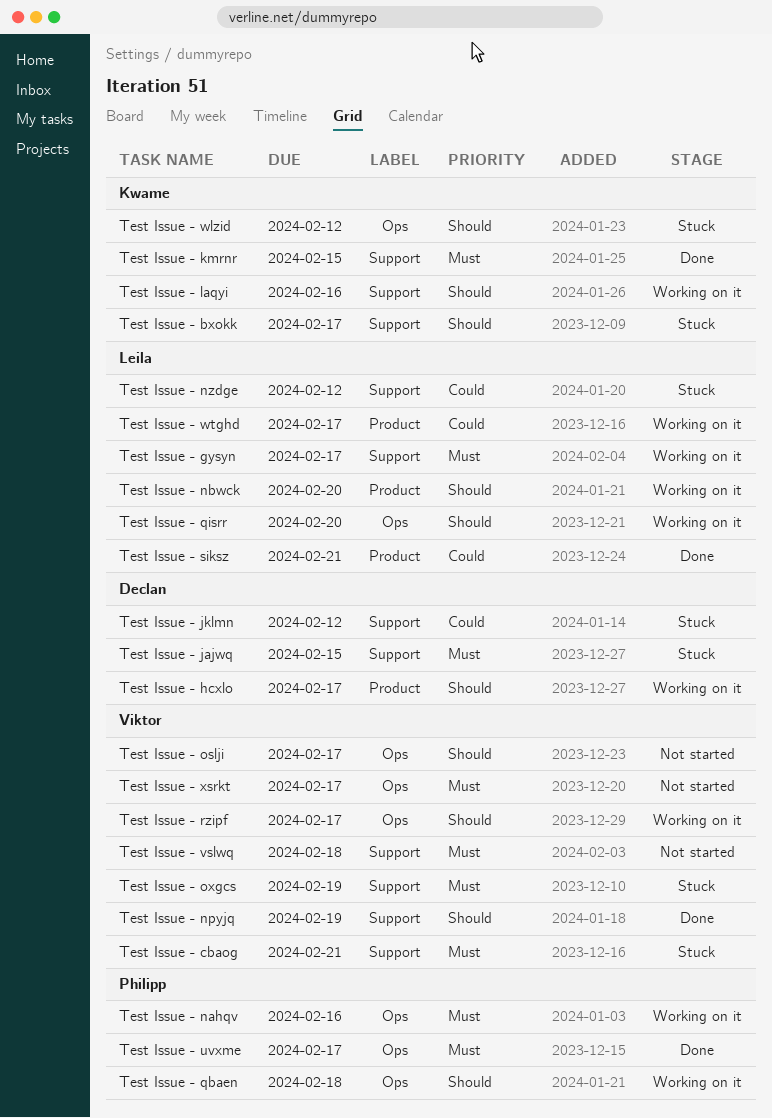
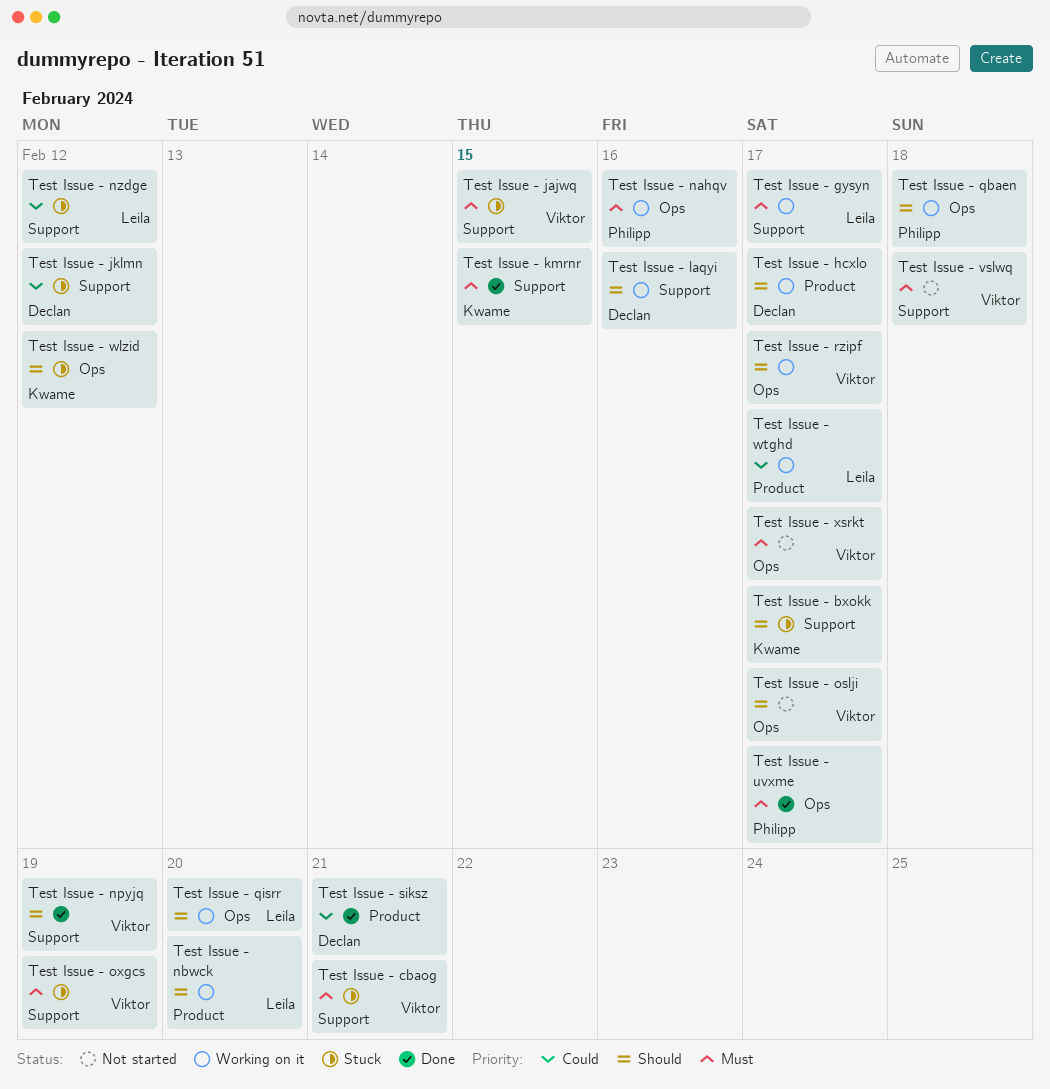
Test Issue - jajwq, owner: Declan -> Viktor
Test Issue - laqyi, owner: Kwame -> Declan
Test Issue - siksz, owner: Leila -> Declan

